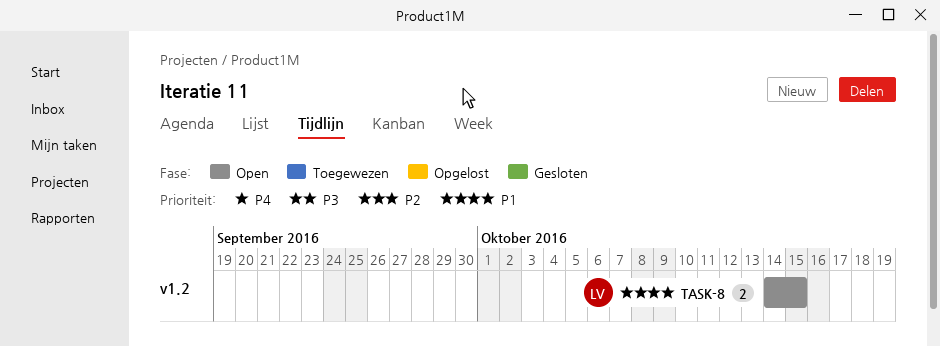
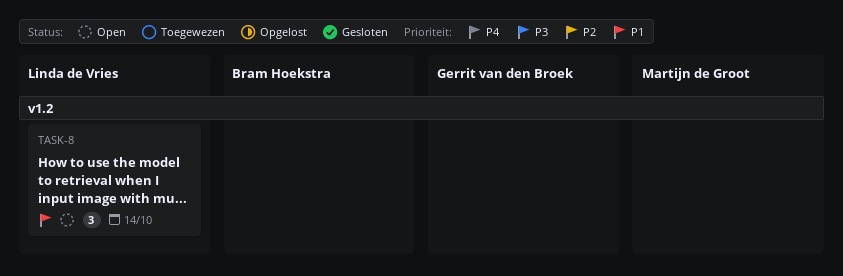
TASK-8, estimate: 2 -> 3
TASK-8, due: Oct 15 -> Oct 14

